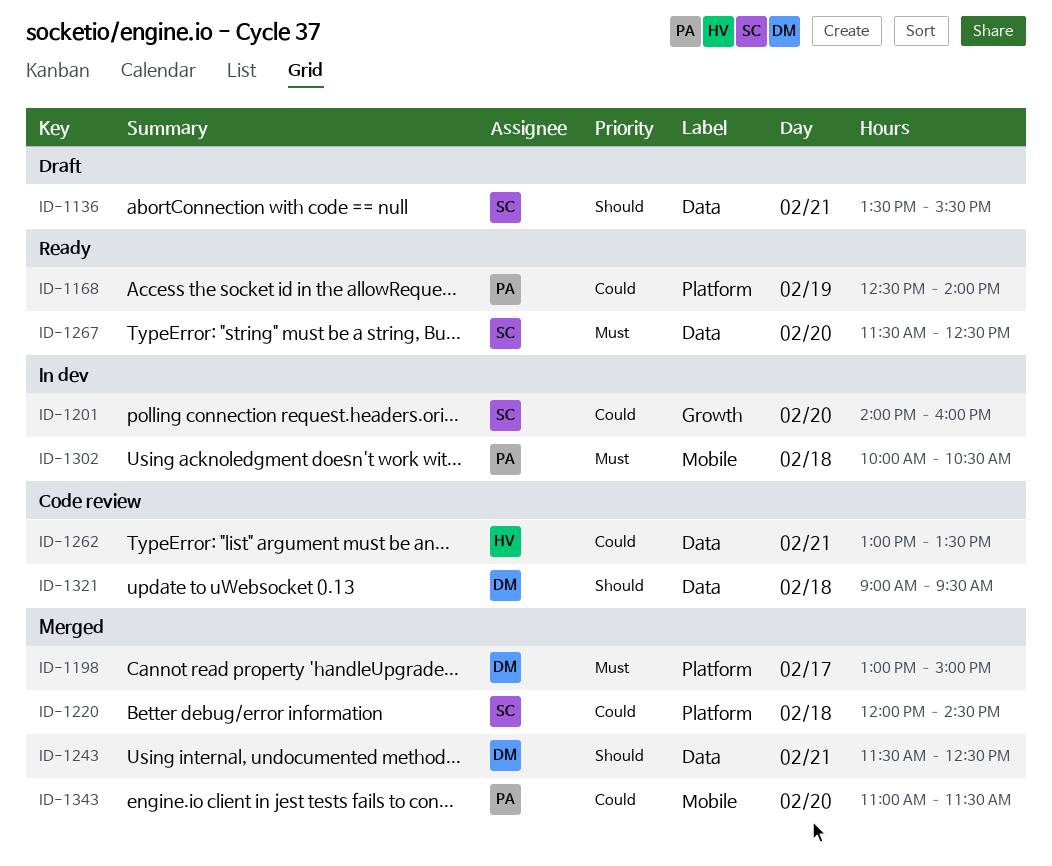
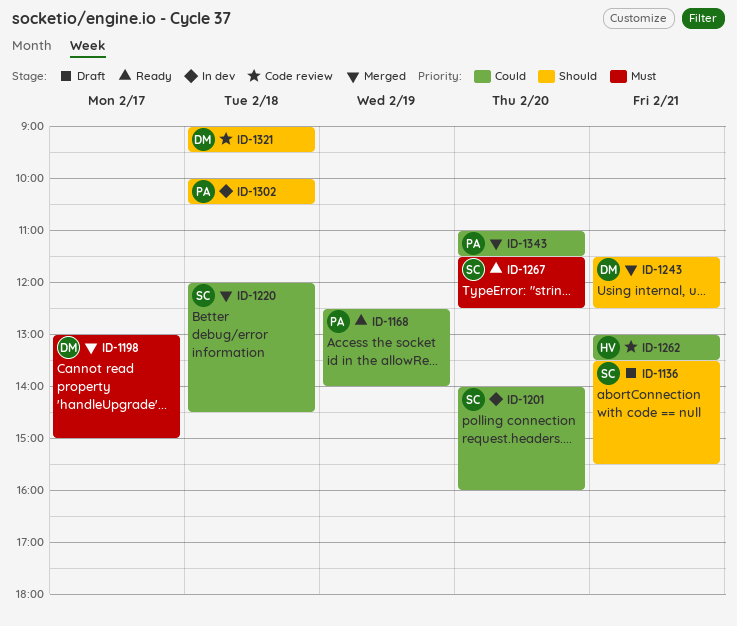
ID-1302, priority: Must -> Should

